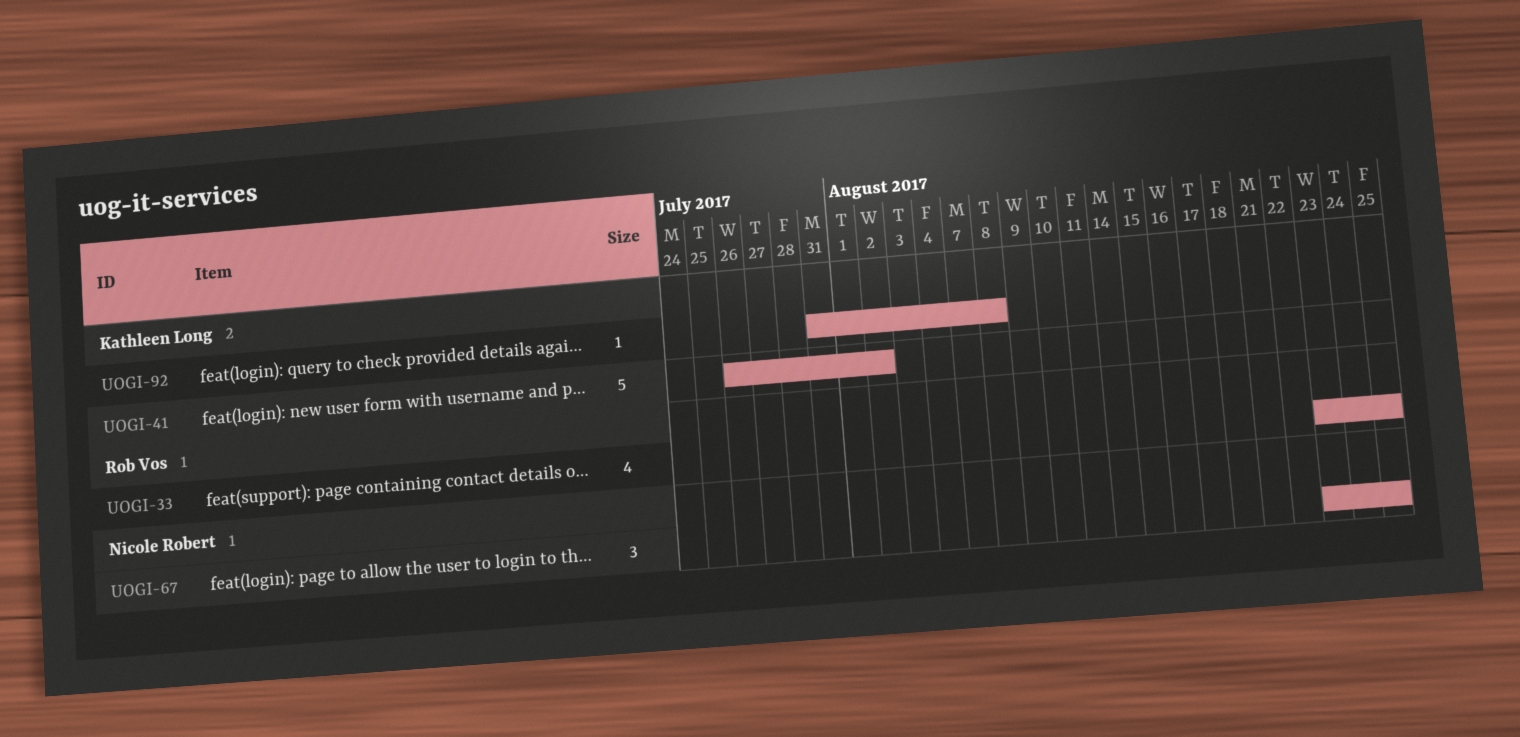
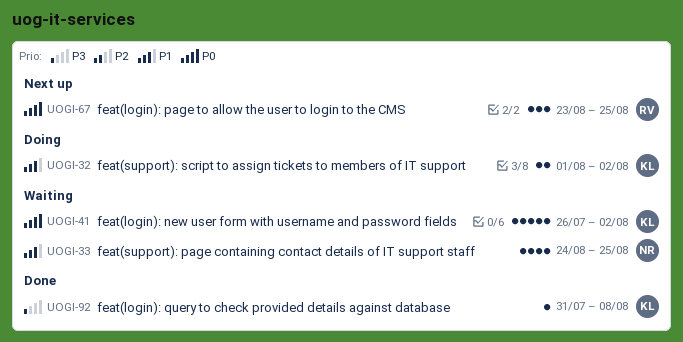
UOGI-32: none -> present
UOGI-33, owner: Rob Vos -> Nicole Robert
UOGI-33, start: Aug 23 -> Aug 24
UOGI-67, owner: Nicole Robert -> Rob Vos

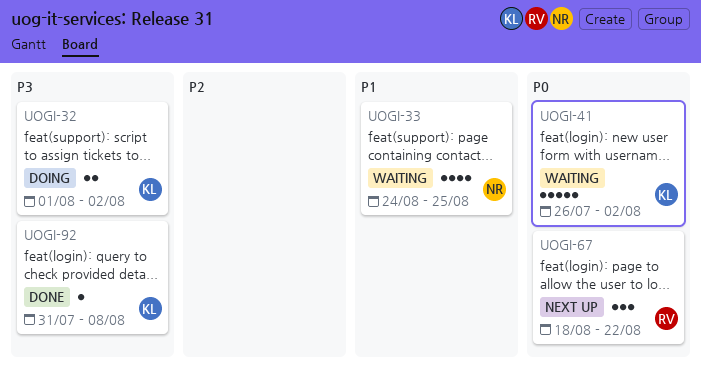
UOGI-32, priority: P1 -> P3
UOGI-67, start: Aug 23 -> Aug 18
UOGI-67, due: Aug 25 -> Aug 22

